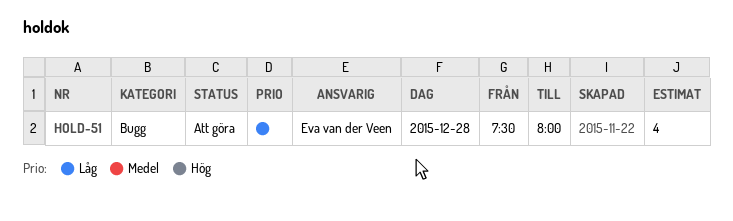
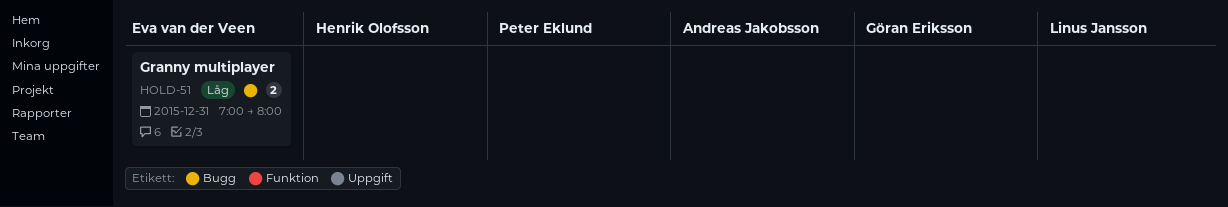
HOLD-51, estimate: 4 -> 2
HOLD-51, day: Dec 28 -> Dec 31
HOLD-51, begins: 07:30 -> 07:00

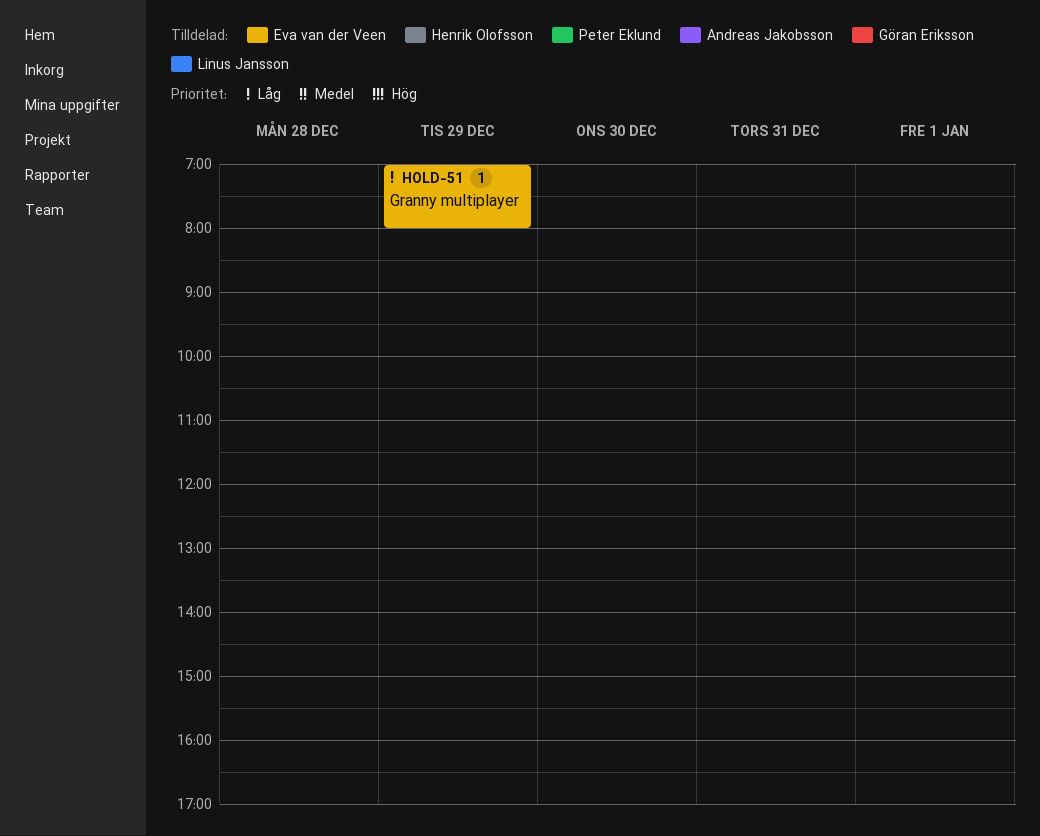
HOLD-51, estimate: 2 -> 1
HOLD-51, day: Dec 31 -> Dec 29

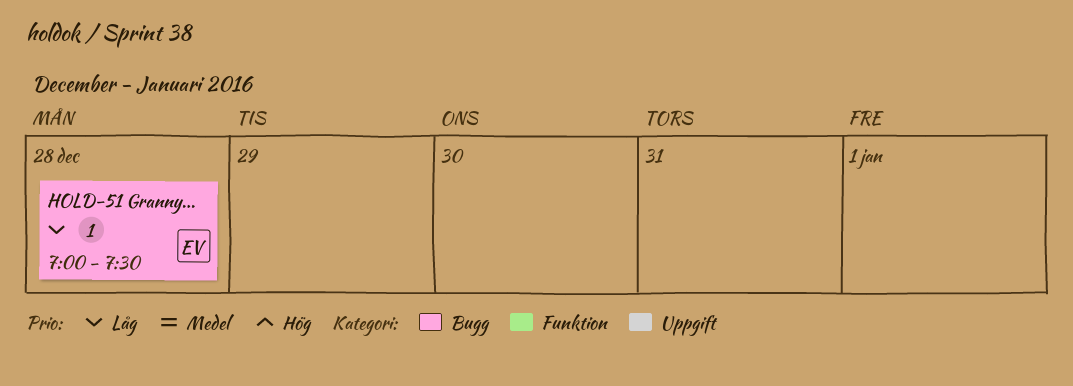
HOLD-51, day: Dec 29 -> Dec 28
HOLD-51, ends: 08:00 -> 07:30

